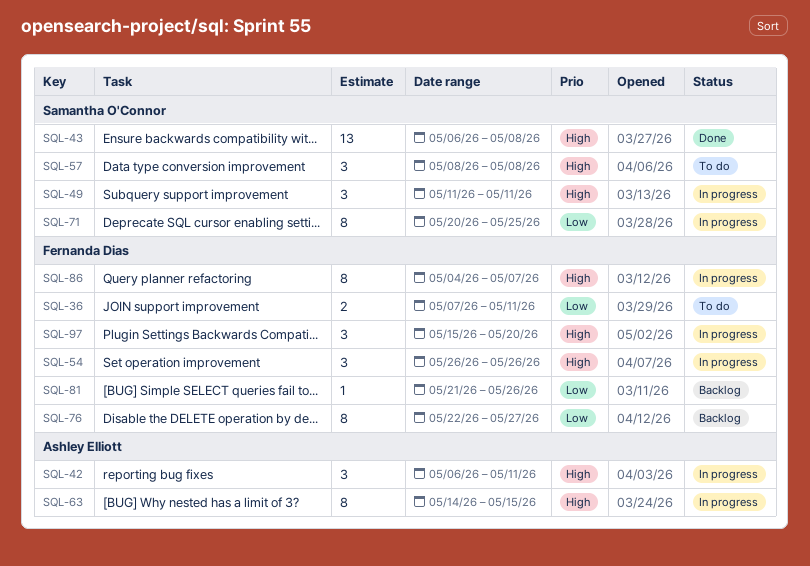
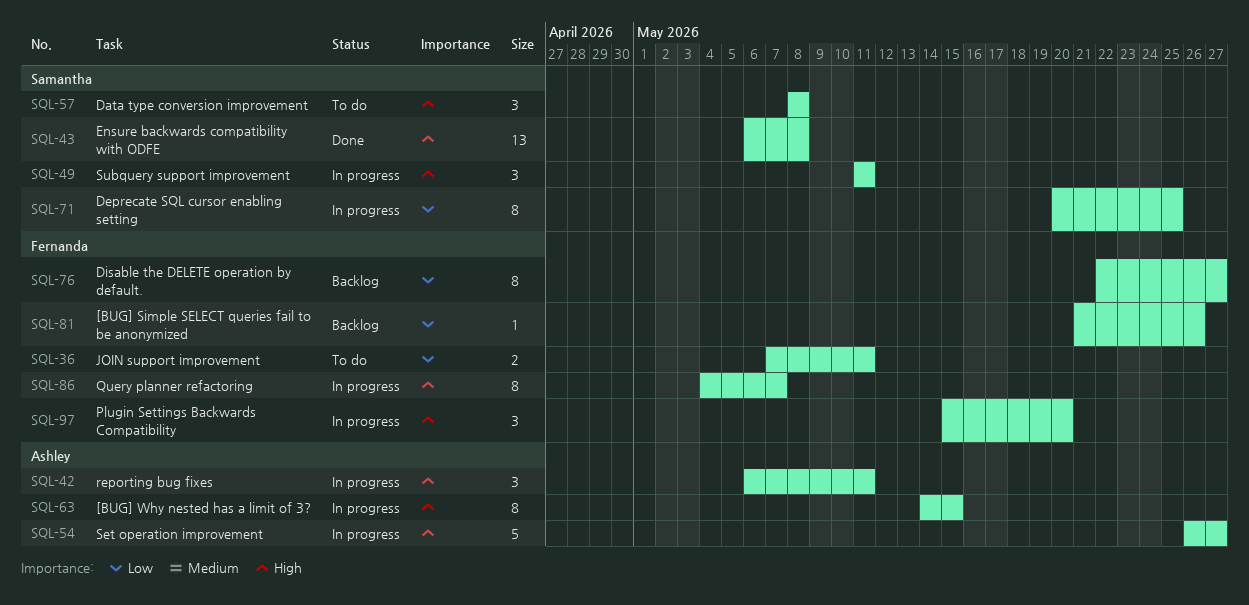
SQL-54, owner: Fernanda Dias -> Ashley Elliott
SQL-54, estimate: 3 -> 5
SQL-54, due: May 26 -> May 27

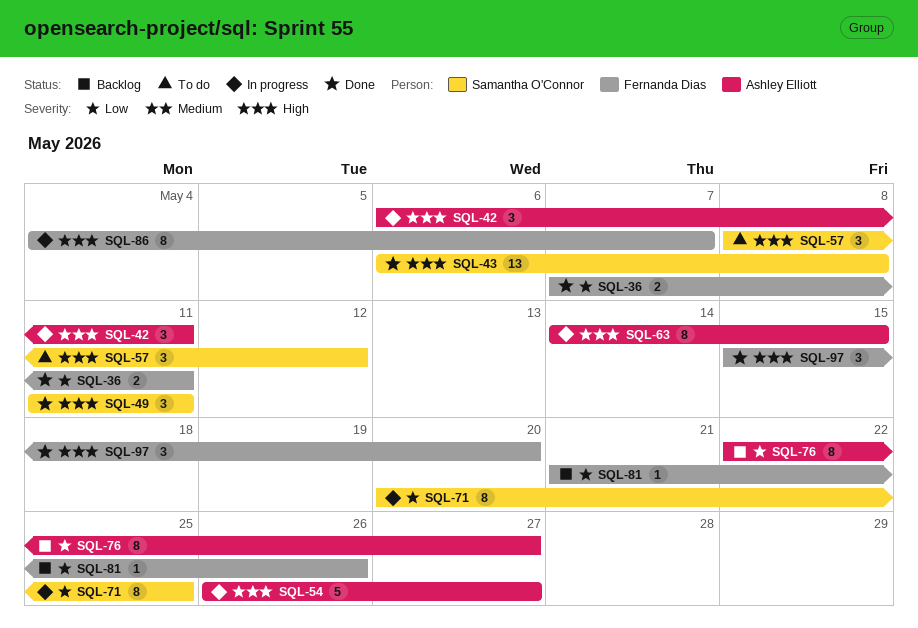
SQL-36, status: To do -> Done
SQL-49, status: In progress -> Done
SQL-57, due: May 8 -> May 12
SQL-76, owner: Fernanda Dias -> Ashley Elliott
SQL-97, status: In progress -> Done

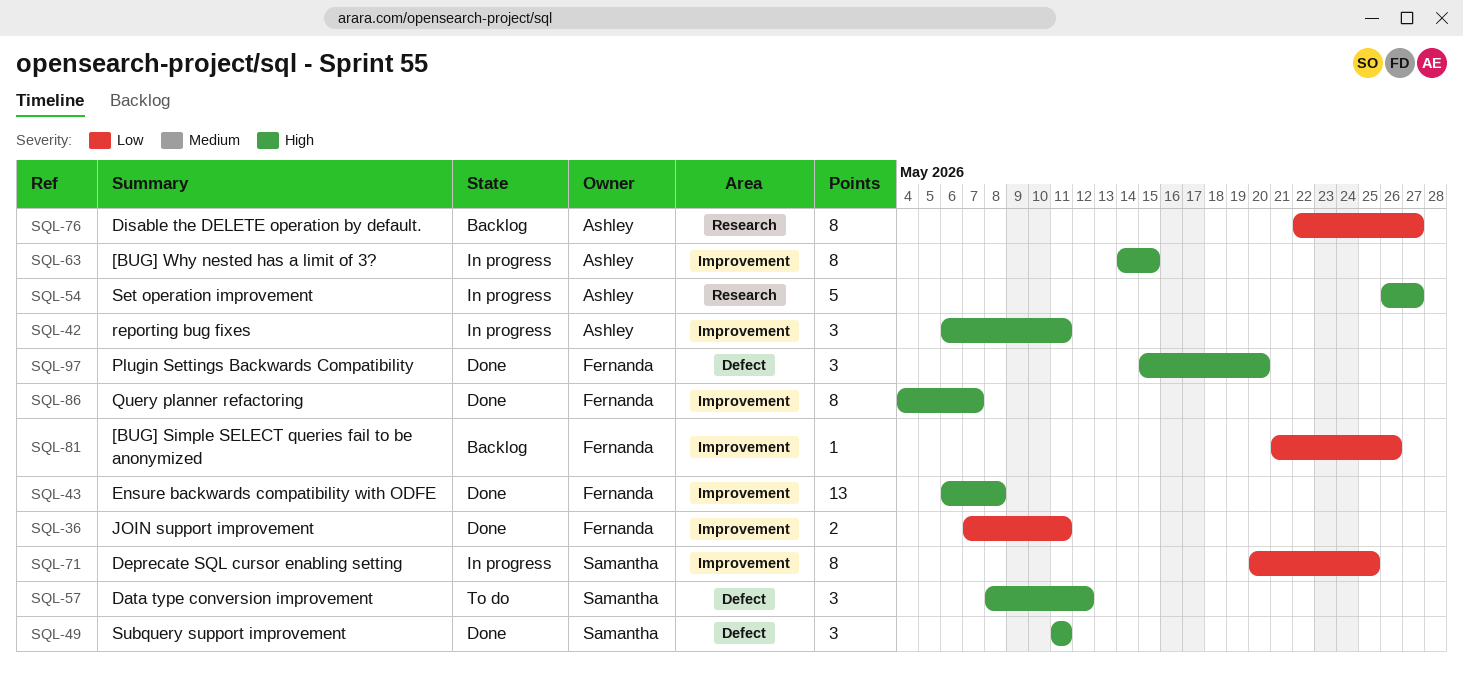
SQL-43, owner: Samantha O'Connor -> Fernanda Dias
SQL-86, status: In progress -> Done

